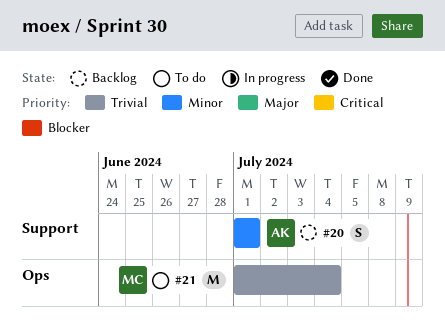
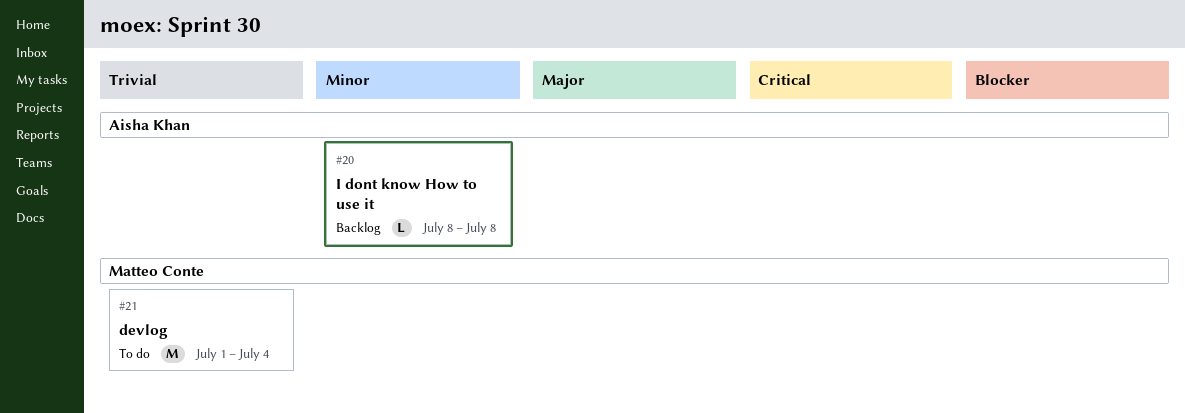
#20, estimate: S -> L
#20, start: Jul 1 -> Jul 8
#20, due: Jul 1 -> Jul 8

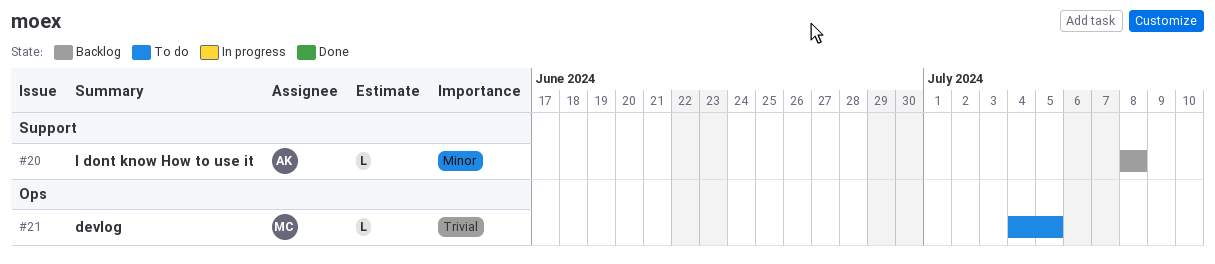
#21, estimate: M -> L
#21, start: Jul 1 -> Jul 4
#21, due: Jul 4 -> Jul 5

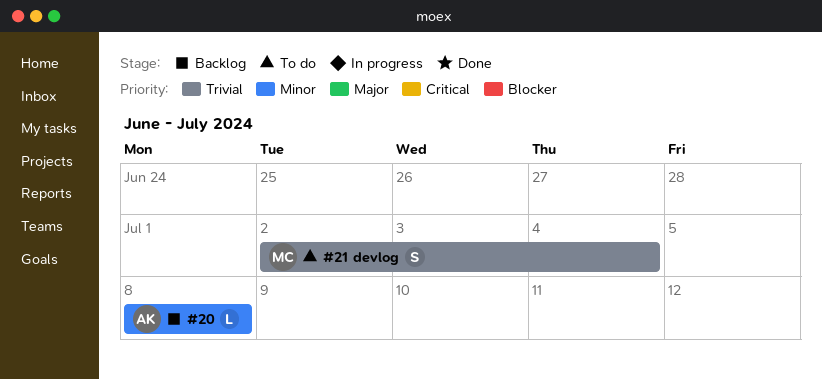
#21, estimate: L -> S
#21, start: Jul 4 -> Jul 2
#21, due: Jul 5 -> Jul 4

